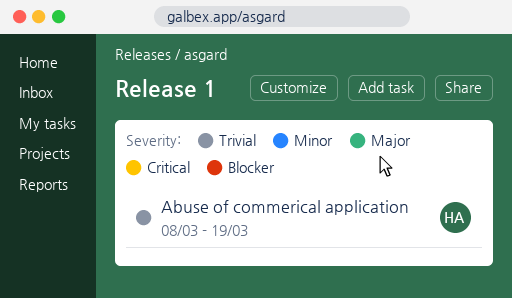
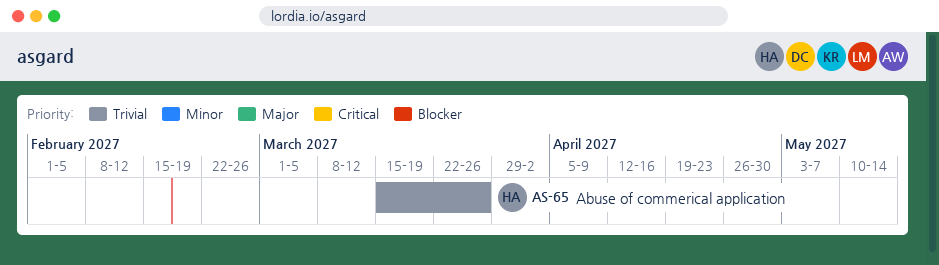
Abuse of commerical application, start: Mar 8 -> Mar 15
Abuse of commerical application, due: Mar 19 -> Mar 26

